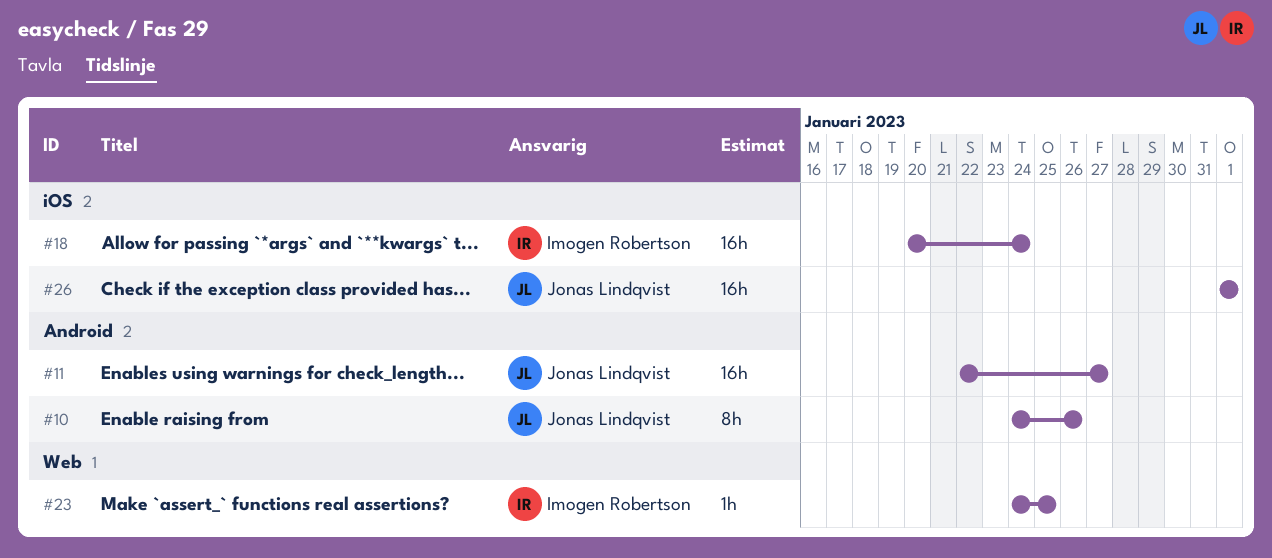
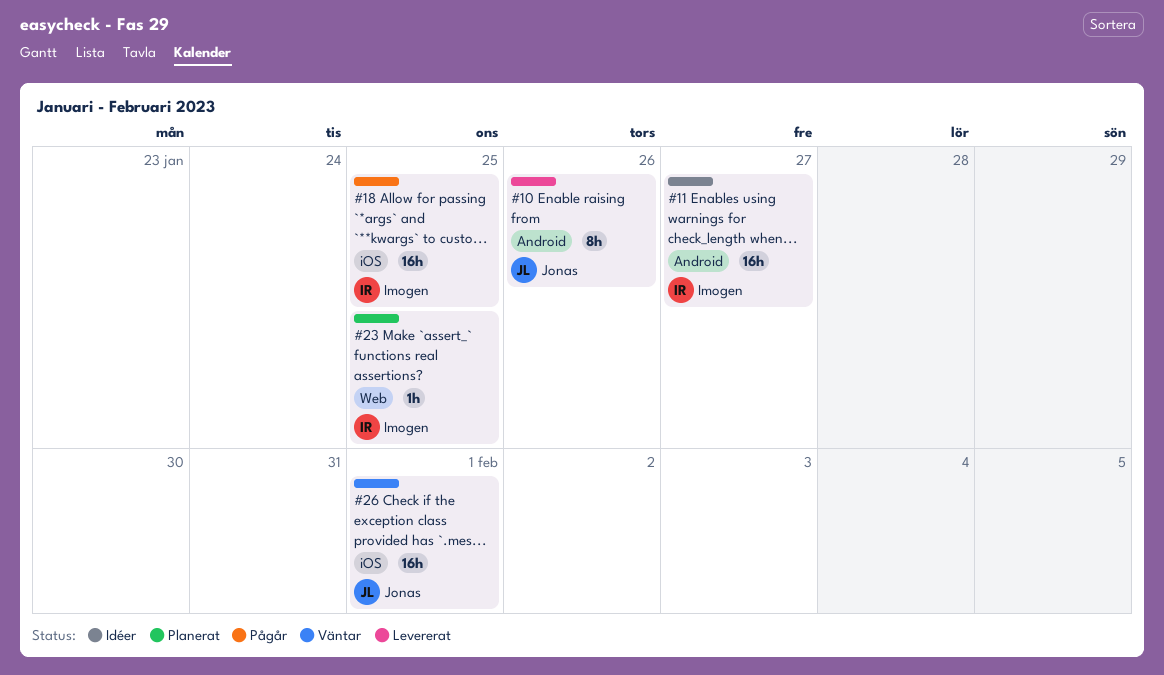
#11, owner: Jonas Lindqvist -> Imogen Robertson
#18, due: Jan 24 -> Jan 25

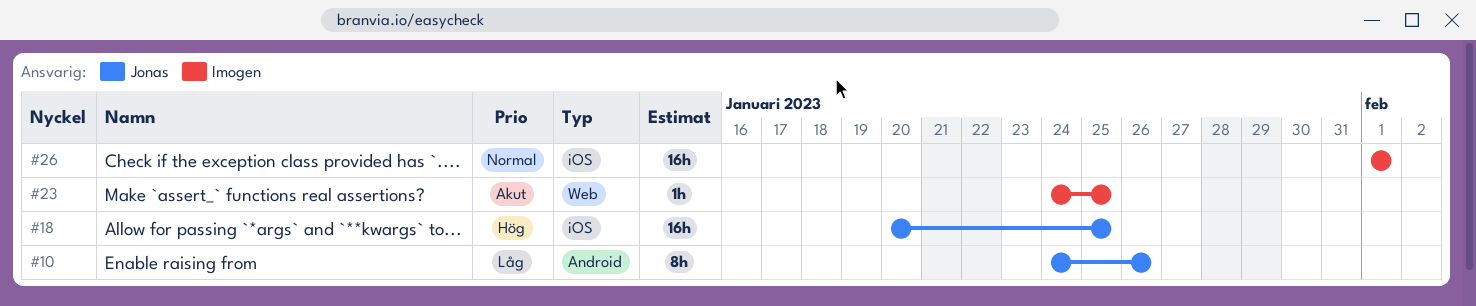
#11: present -> none
#18, owner: Imogen -> Jonas
#26, owner: Jonas -> Imogen

